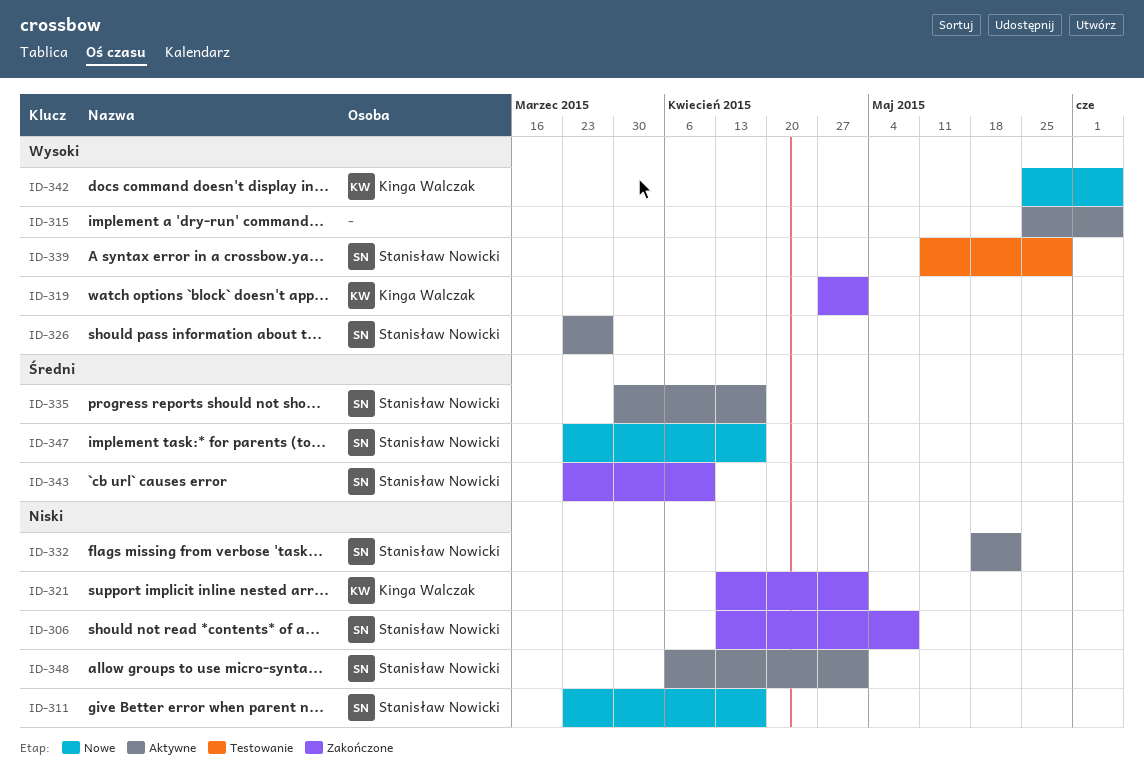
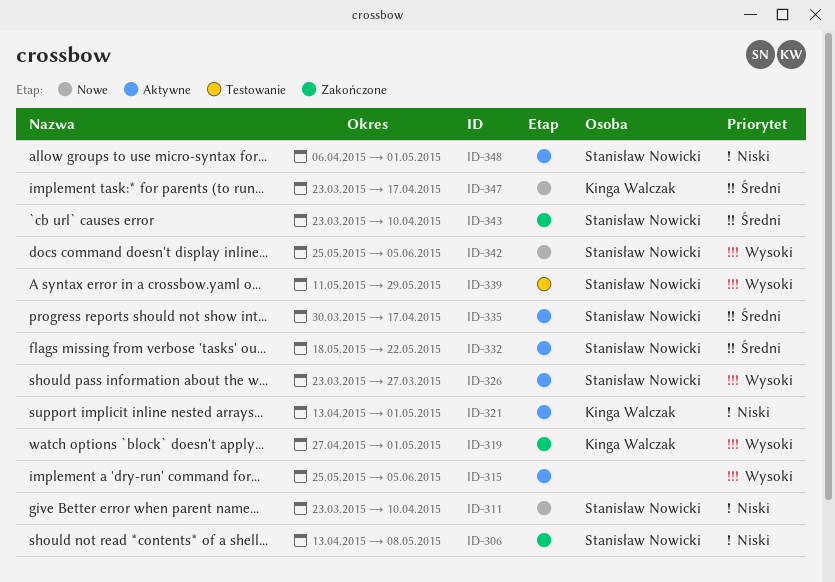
ID-311, due: Apr 17 -> Apr 10
ID-321, status: Zakończone -> Aktywne
ID-332, priority: Niski -> Średni
ID-342, owner: Kinga Walczak -> Stanisław Nowicki
ID-347, owner: Stanisław Nowicki -> Kinga Walczak

